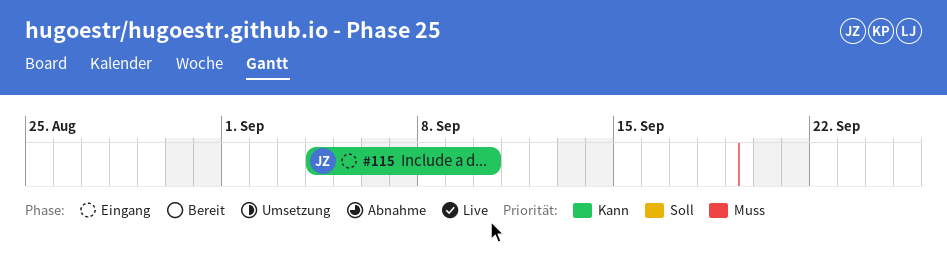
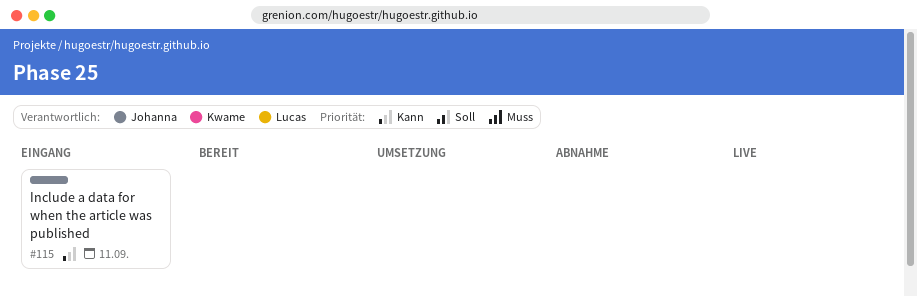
#115, due: Sep 10 -> Sep 11

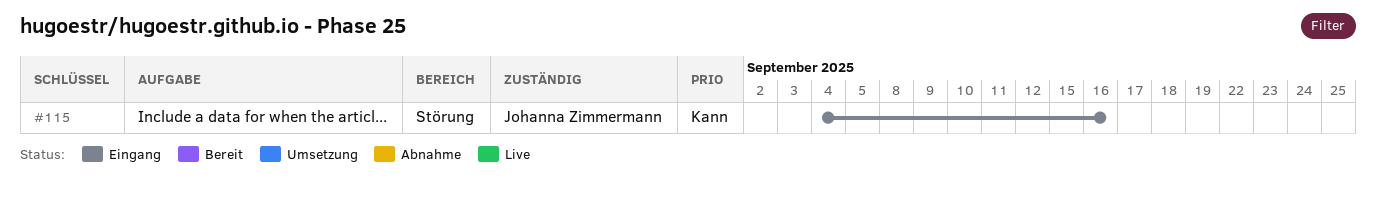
#115, due: Sep 11 -> Sep 16

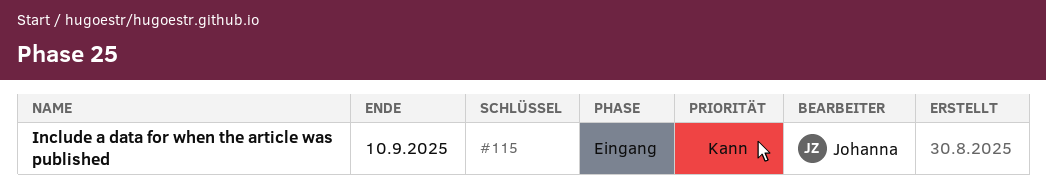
#115, due: Sep 16 -> Sep 10

